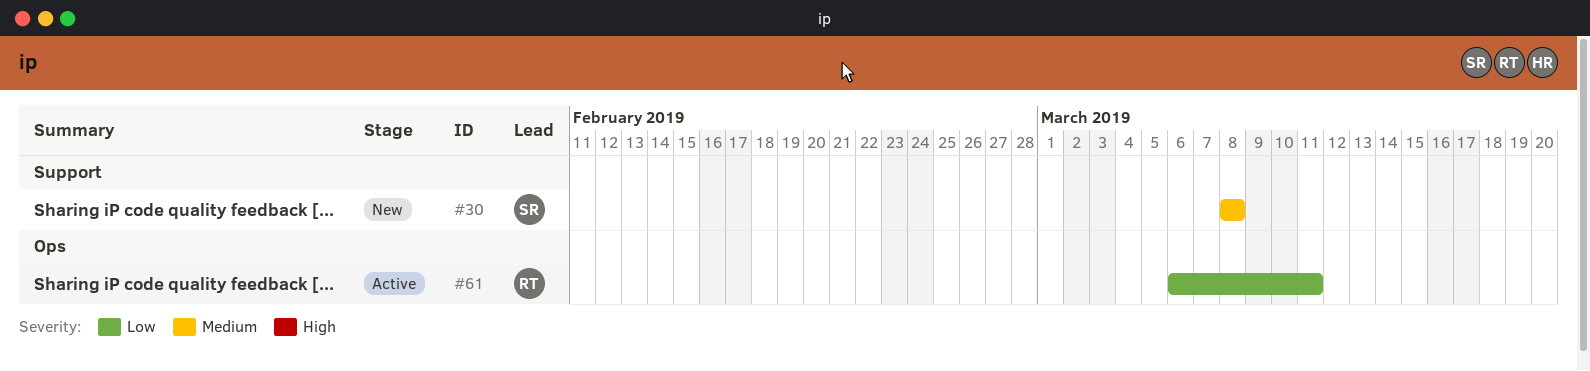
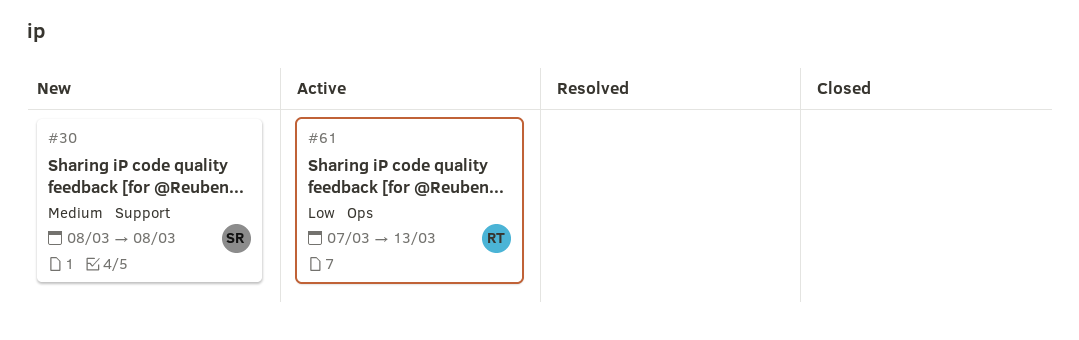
#61, start: Mar 6 -> Mar 7
#61, due: Mar 11 -> Mar 13

